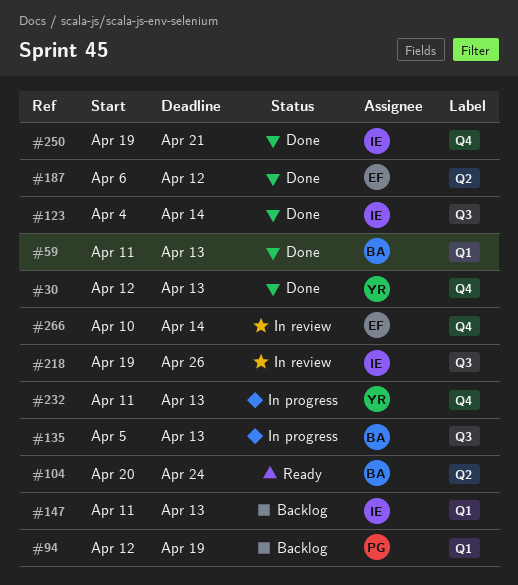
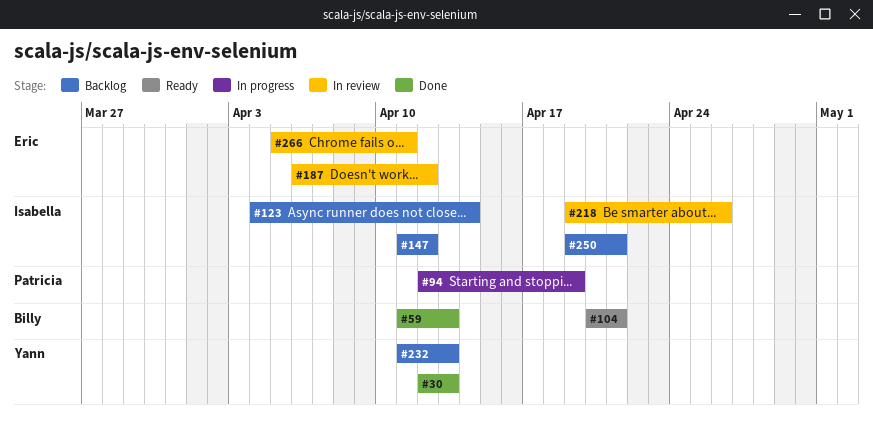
#94, status: Backlog -> In progress
#104, due: Apr 24 -> Apr 21
#123, status: Done -> Backlog
#135: present -> none
#147, due: Apr 13 -> Apr 12
#187, status: Done -> In review
#232, status: In progress -> Backlog
#250, status: Done -> Backlog
#266, start: Apr 10 -> Apr 5
#266, due: Apr 14 -> Apr 11

